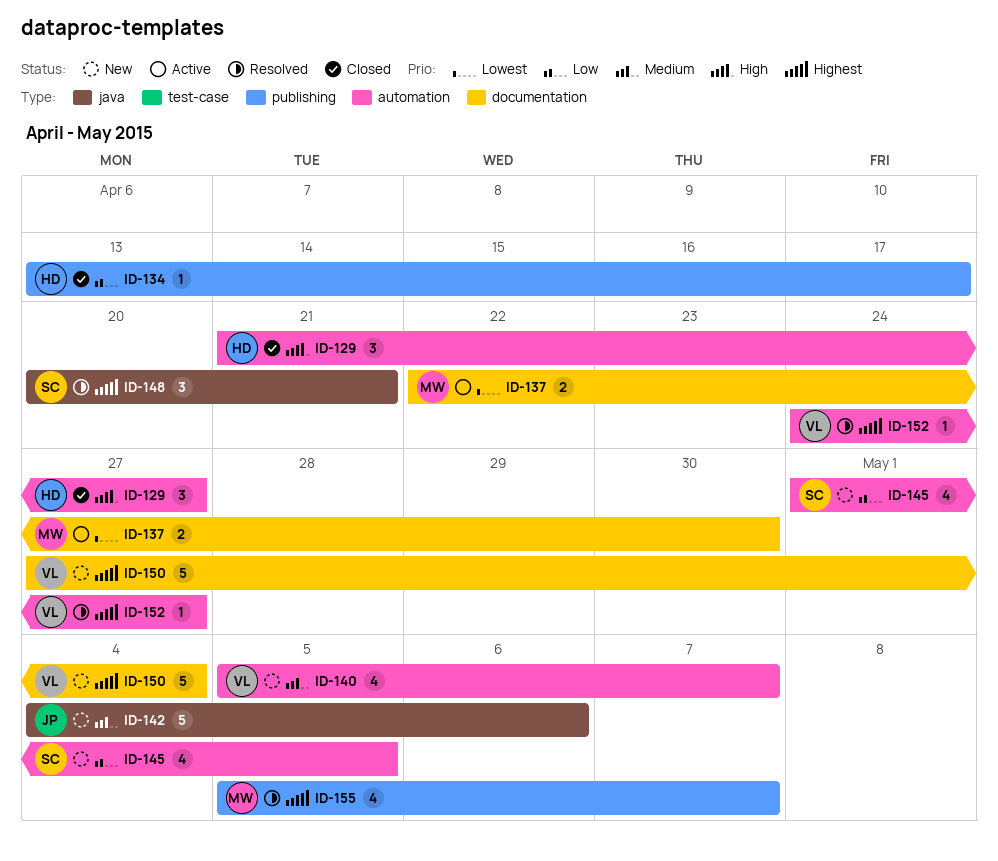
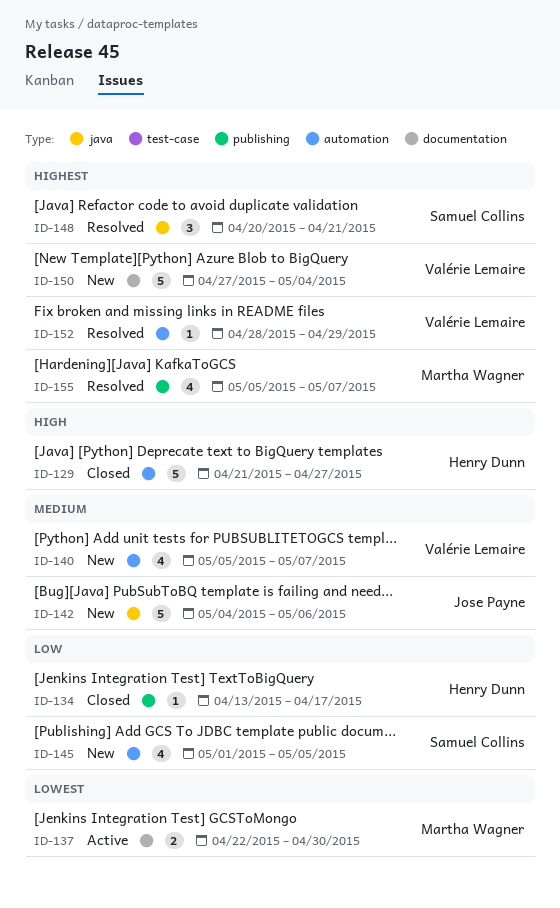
ID-129, estimate: 3 -> 5
ID-152, start: Apr 24 -> Apr 28
ID-152, due: Apr 27 -> Apr 29

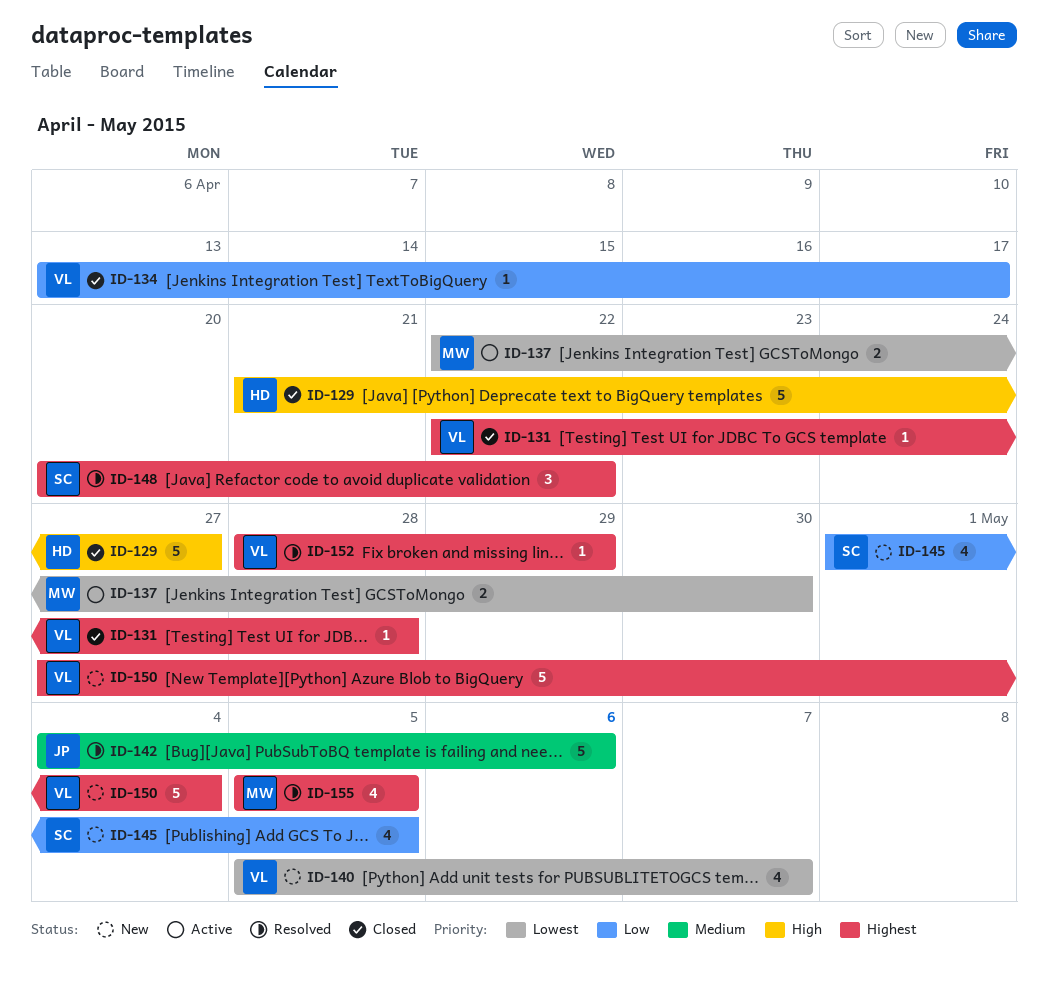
ID-131: none -> present
ID-134, owner: Henry Dunn -> Valérie Lemaire
ID-140, priority: Medium -> Lowest
ID-142, status: New -> Resolved
ID-148, due: Apr 21 -> Apr 22
ID-155, due: May 7 -> May 5

